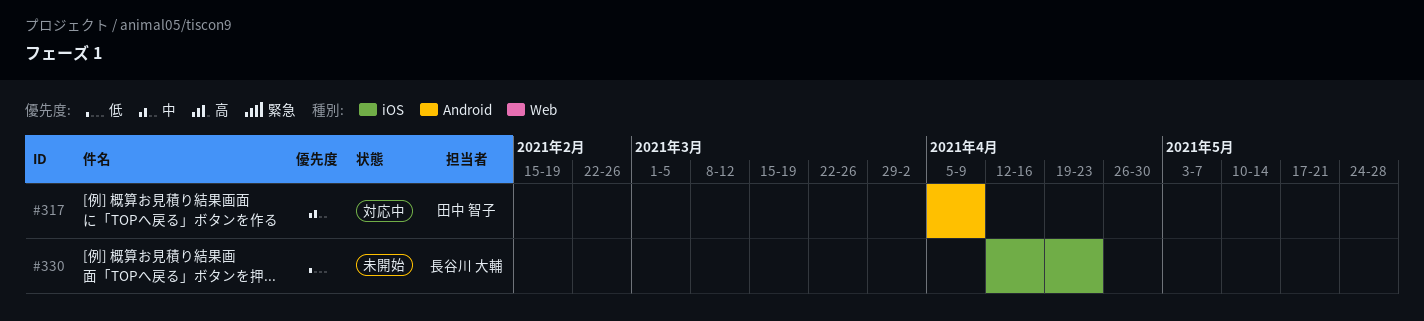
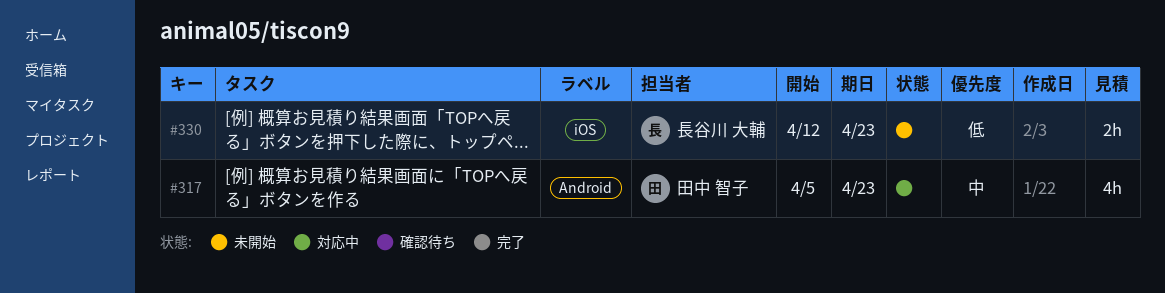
#317, due: Apr 9 -> Apr 23

